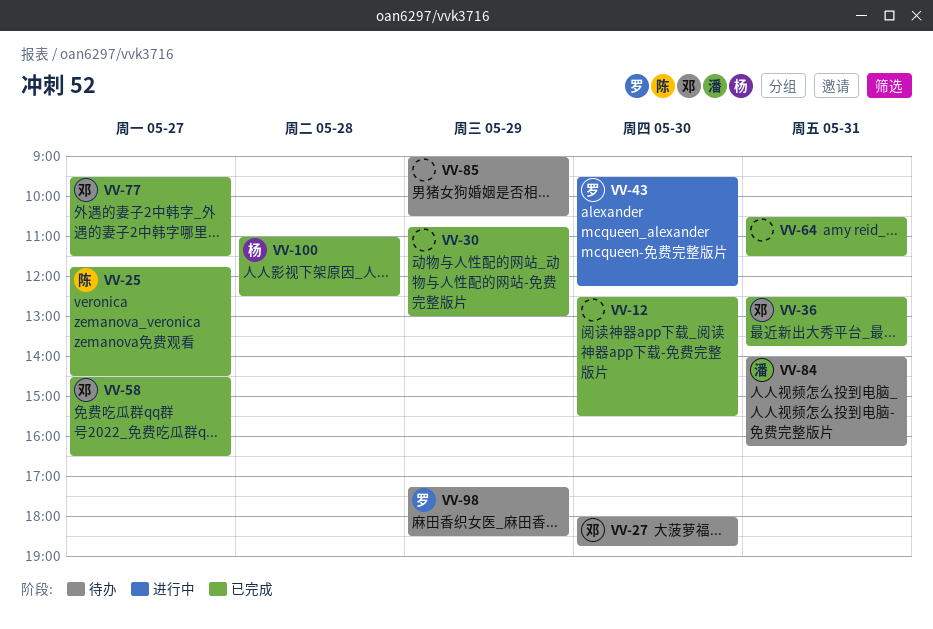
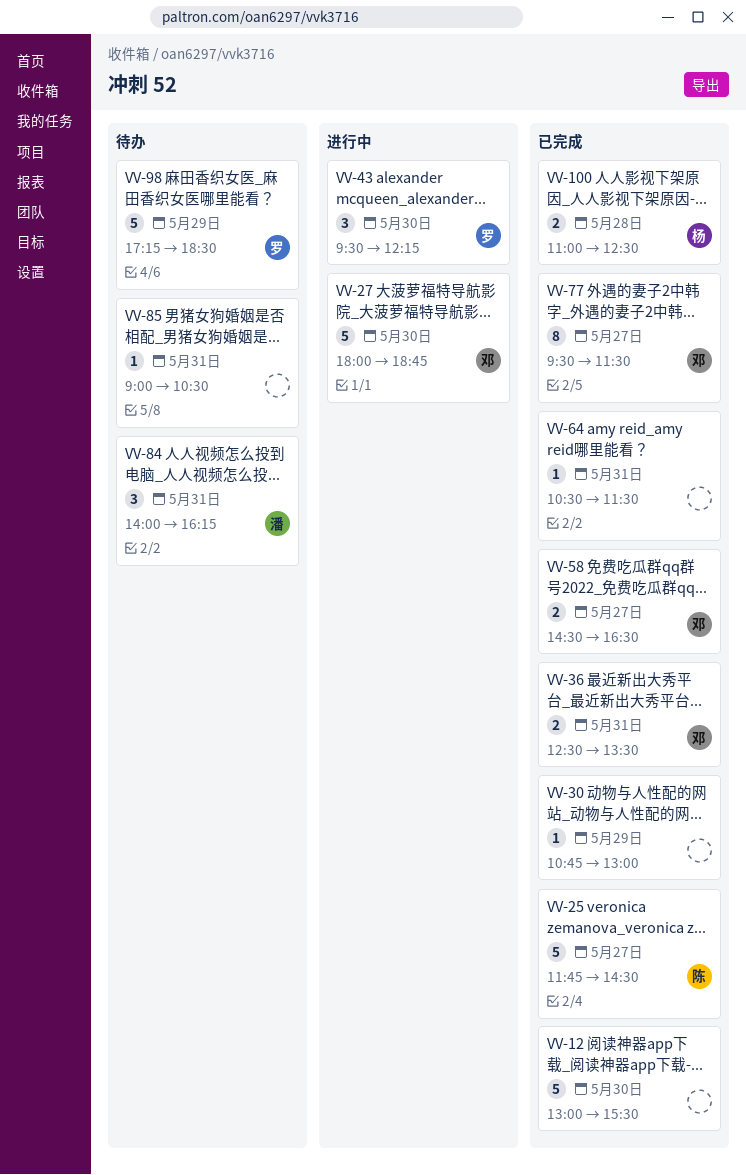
VV-12, begins: 12:30 -> 13:00
VV-27, status: 待办 -> 进行中
VV-36, ends: 13:45 -> 13:30
VV-85, day: May 29 -> May 31

